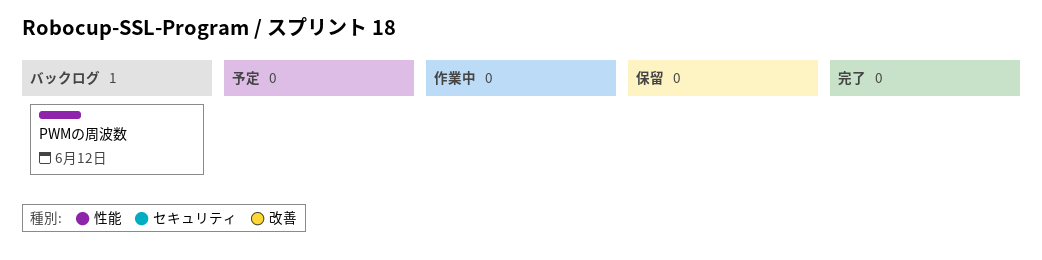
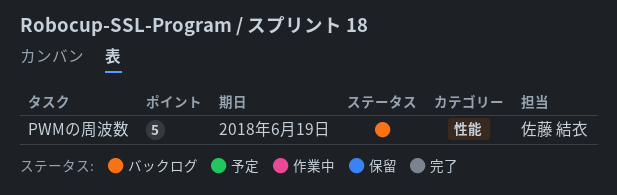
PWMの周波数, due: Jun 12 -> Jun 19

